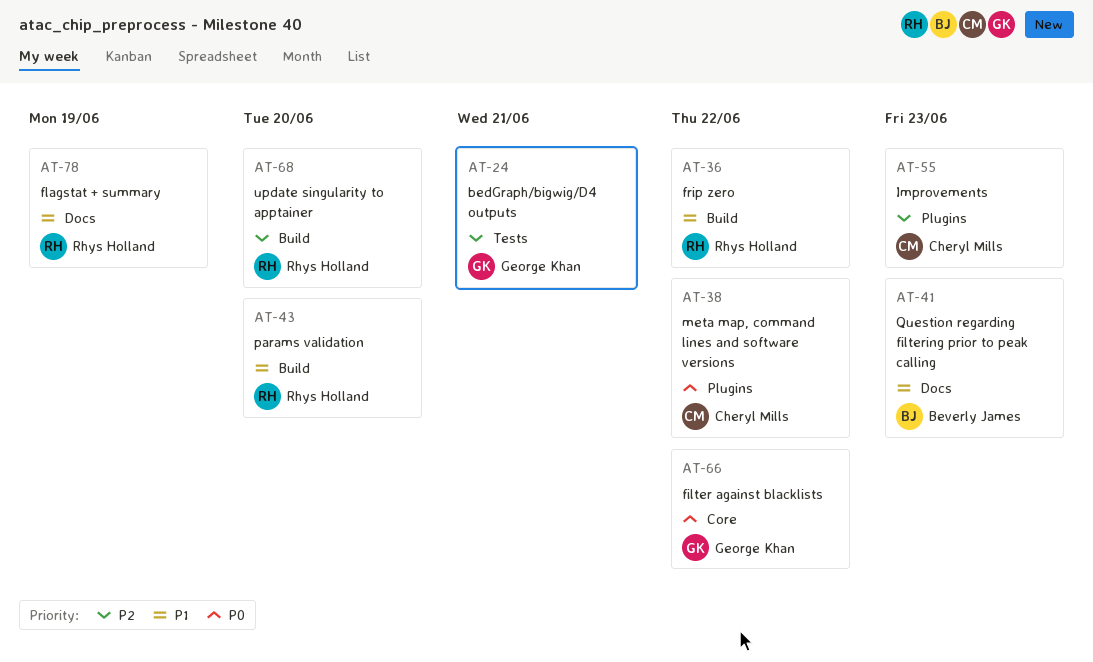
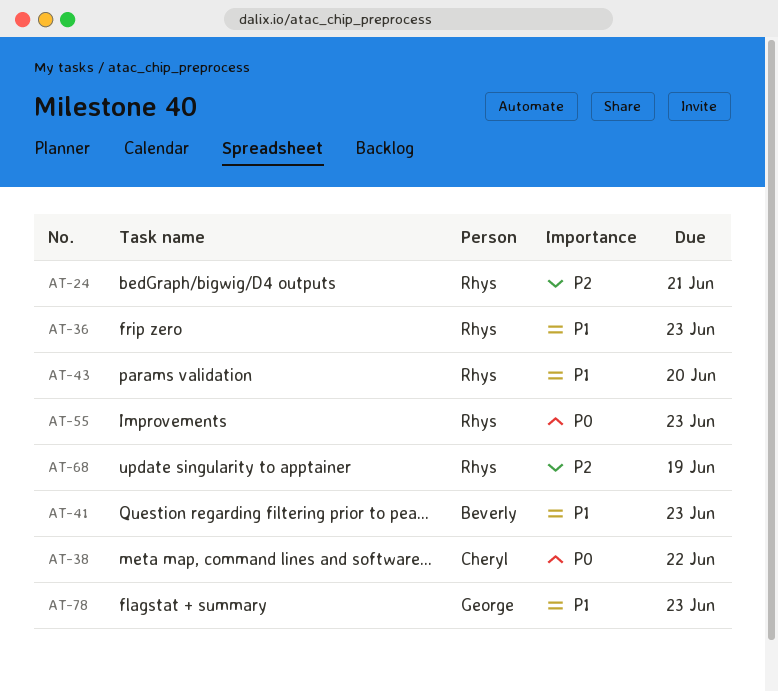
AT-24, owner: George Khan -> Rhys Holland
AT-36, due: Jun 22 -> Jun 23
AT-55, owner: Cheryl Mills -> Rhys Holland
AT-55, priority: P2 -> P0
AT-66: present -> none
AT-68, due: Jun 20 -> Jun 19
AT-78, owner: Rhys Holland -> George Khan
AT-78, due: Jun 19 -> Jun 23

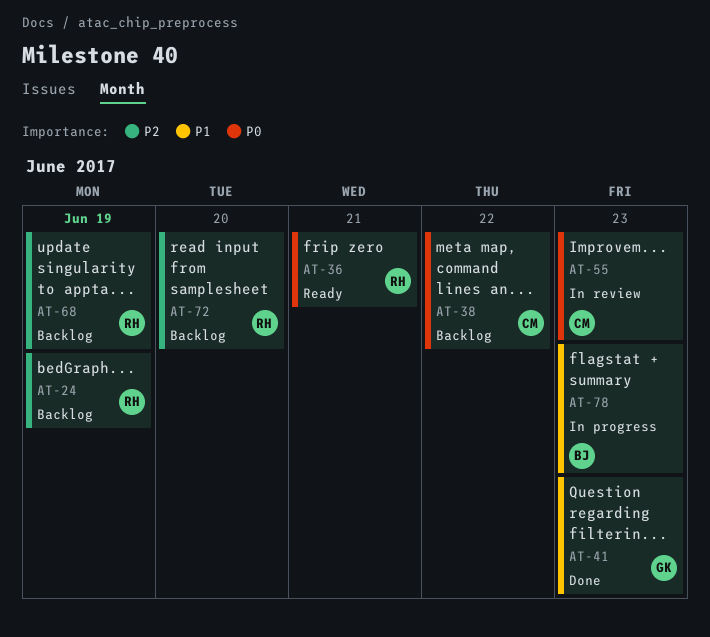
AT-24, due: Jun 21 -> Jun 19
AT-36, priority: P1 -> P0
AT-36, due: Jun 23 -> Jun 21
AT-41, owner: Beverly -> George
AT-43: present -> none
AT-55, owner: Rhys -> Cheryl
AT-72: none -> present
AT-78, owner: George -> Beverly

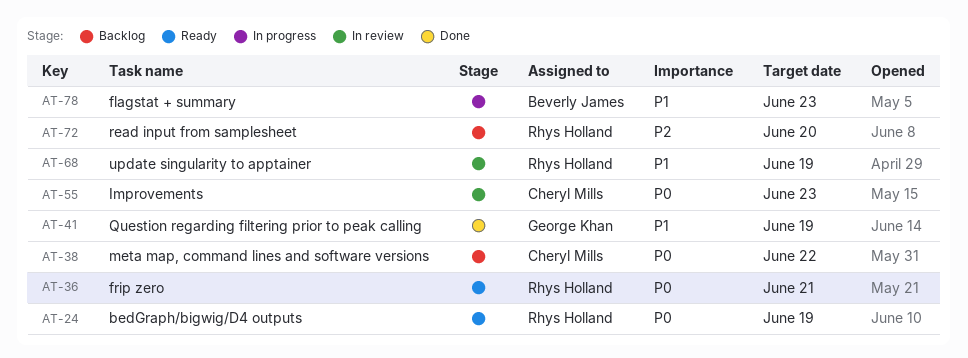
AT-24, status: Backlog -> Ready
AT-24, priority: P2 -> P0
AT-41, due: Jun 23 -> Jun 19
AT-68, status: Backlog -> In review
AT-68, priority: P2 -> P1

